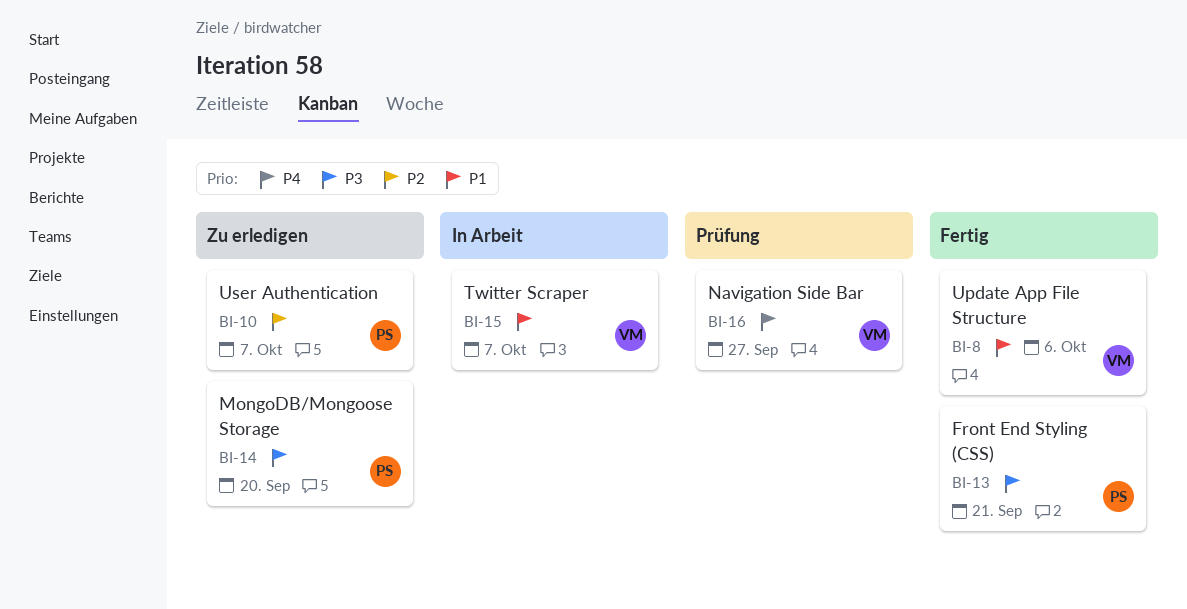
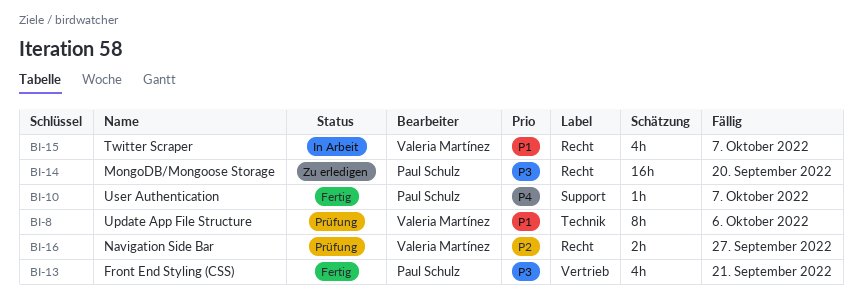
BI-8, status: Fertig -> Prüfung
BI-10, status: Zu erledigen -> Fertig
BI-10, priority: P2 -> P4
BI-16, priority: P4 -> P2

